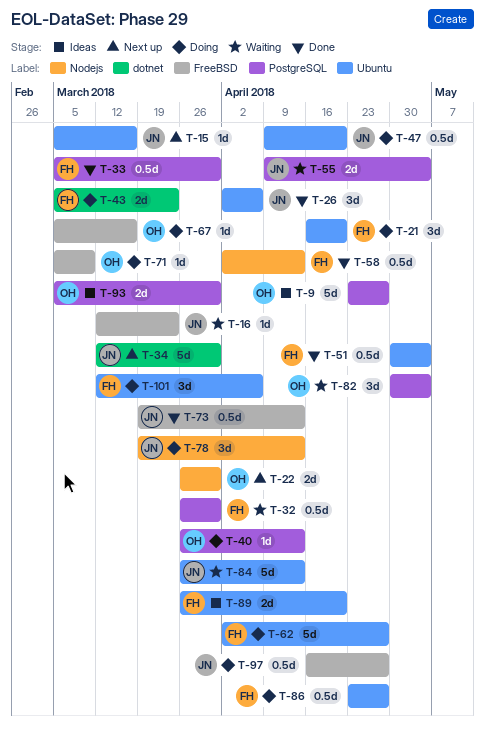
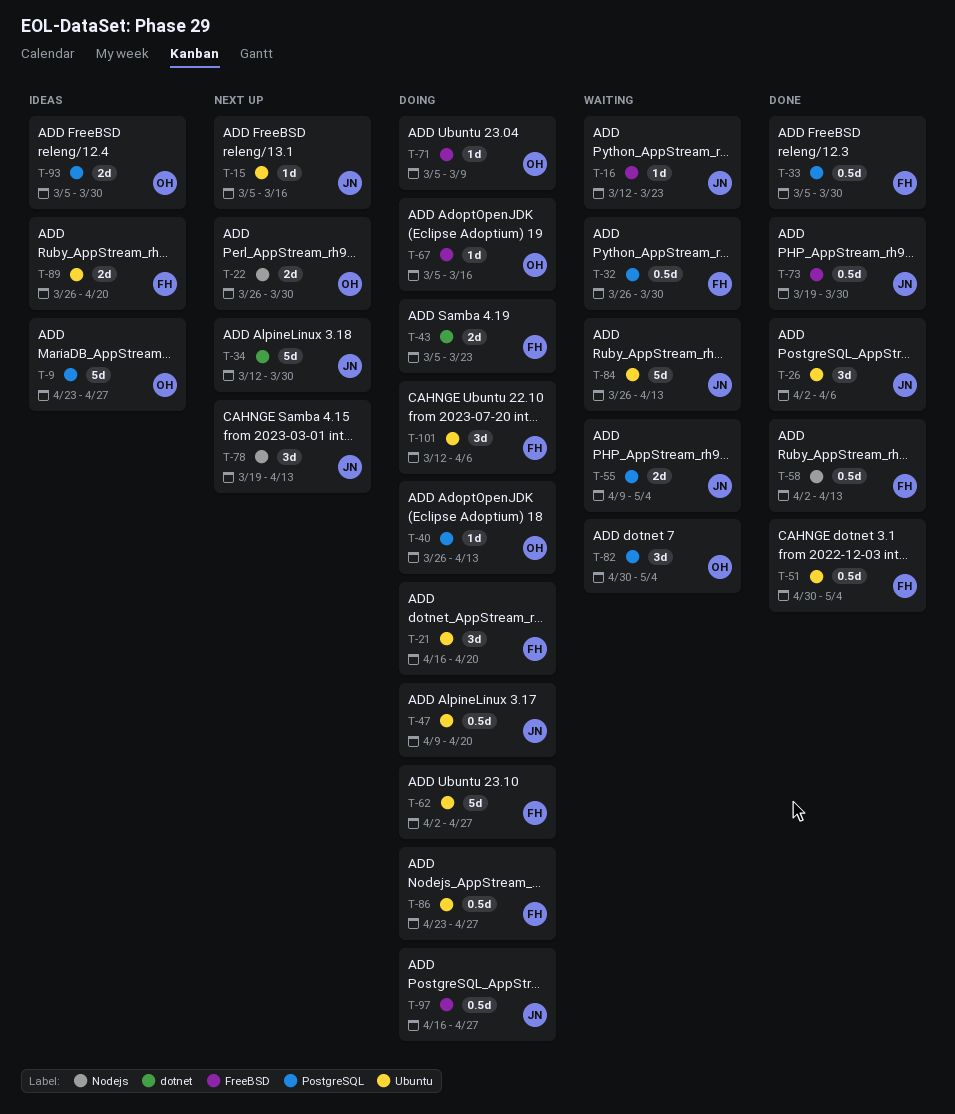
T-73, due: Apr 13 -> Mar 30
T-78, status: Doing -> Next up

